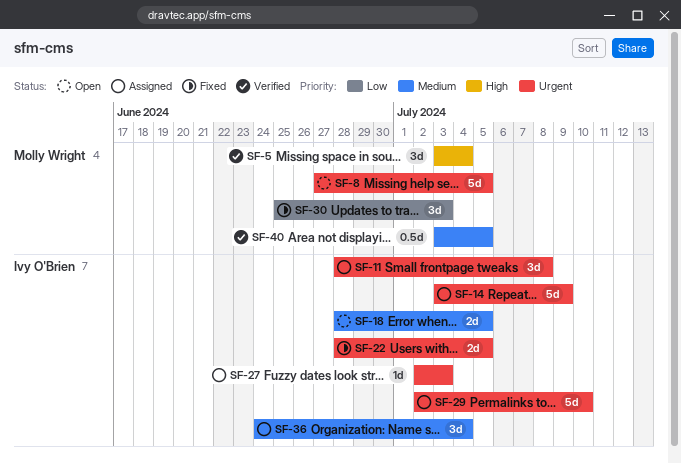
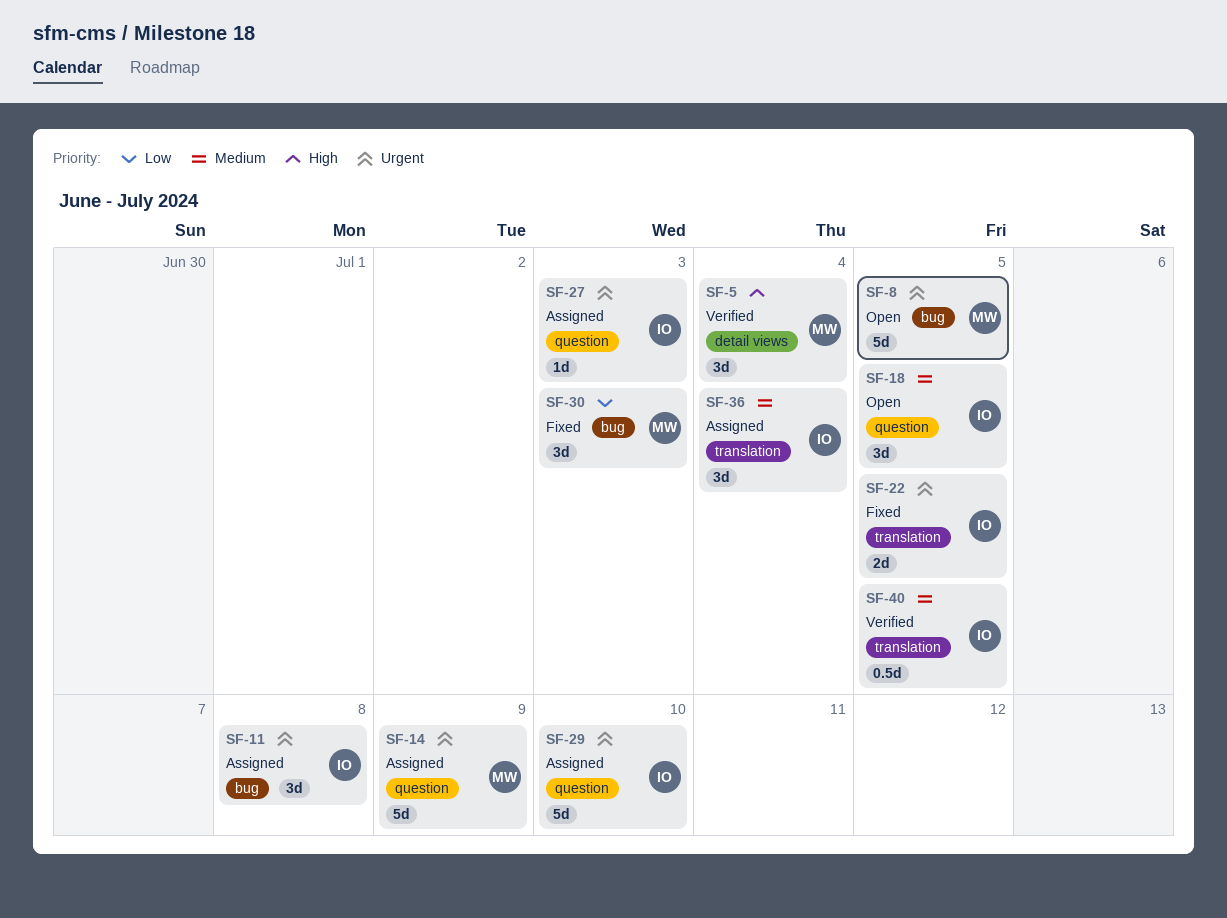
SF-14, owner: Ivy O'Brien -> Molly Wright
SF-18, estimate: 2d -> 3d
SF-40, owner: Molly Wright -> Ivy O'Brien

